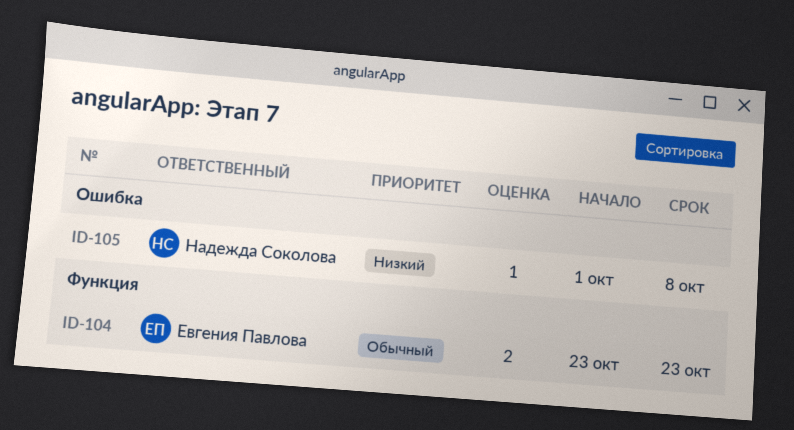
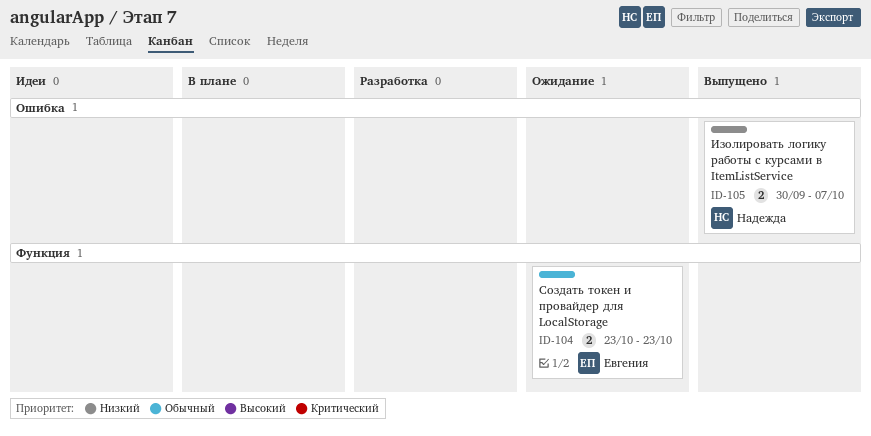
ID-105, estimate: 1 -> 2
ID-105, start: Oct 1 -> Sep 30
ID-105, due: Oct 8 -> Oct 7

